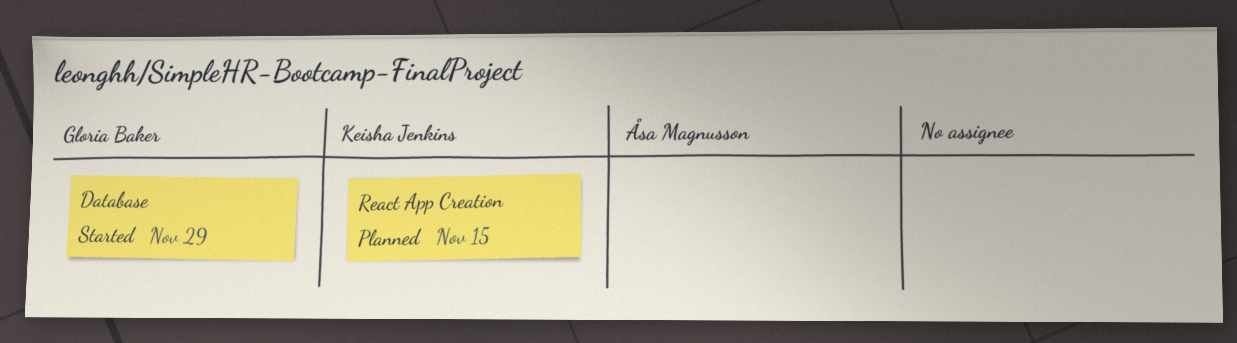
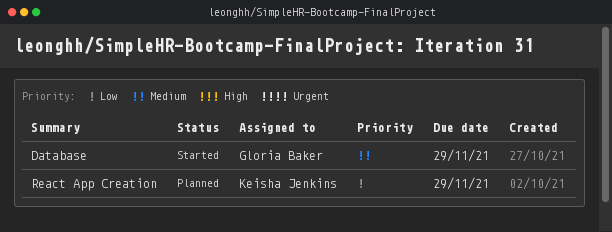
React App Creation, due: Nov 15 -> Nov 29

